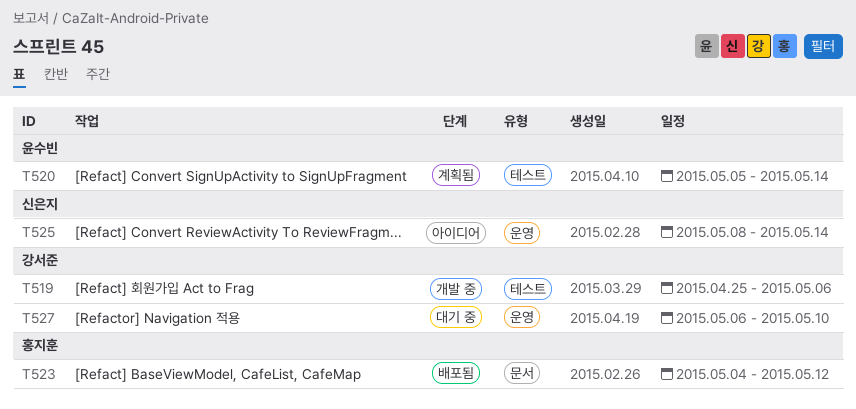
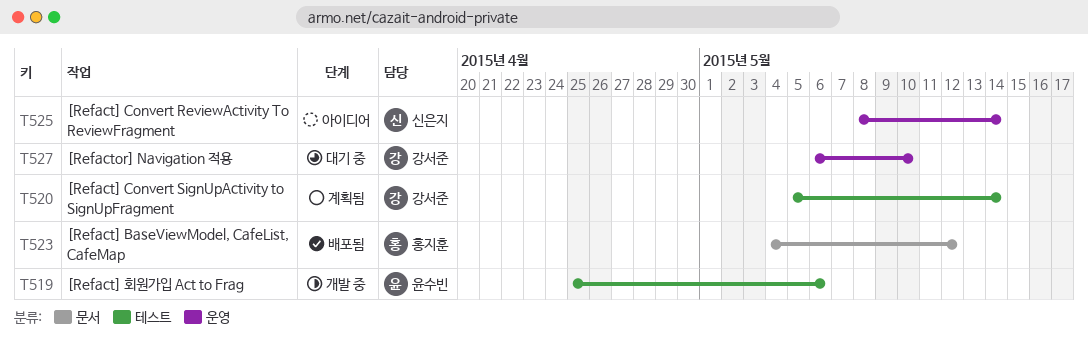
T519, owner: 강서준 -> 윤수빈
T520, owner: 윤수빈 -> 강서준

